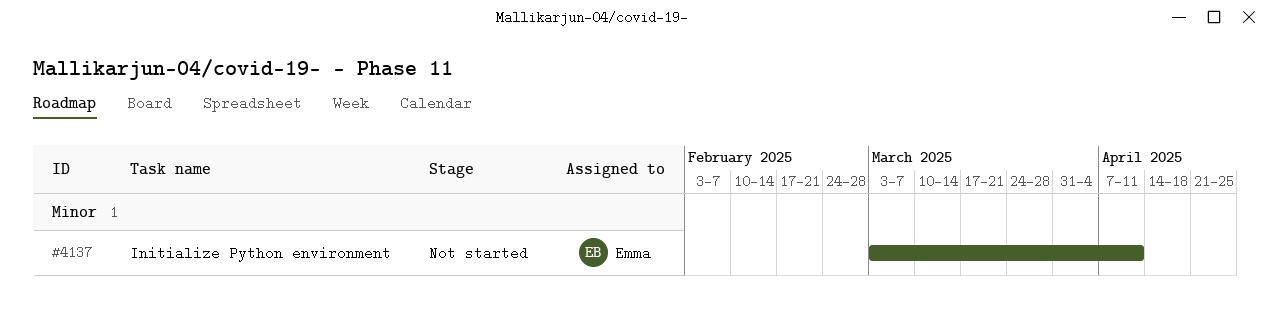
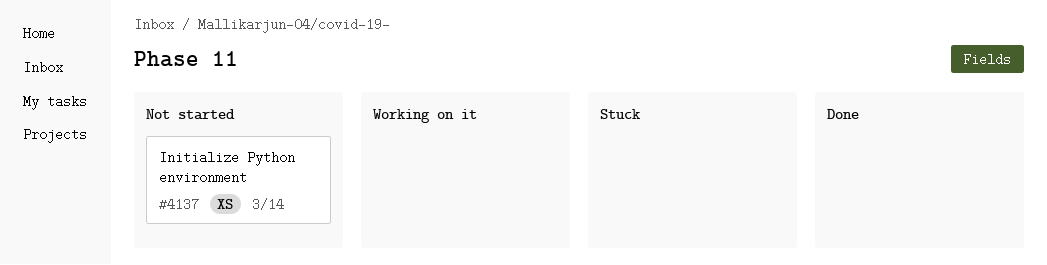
#4137, due: Apr 11 -> Mar 14

